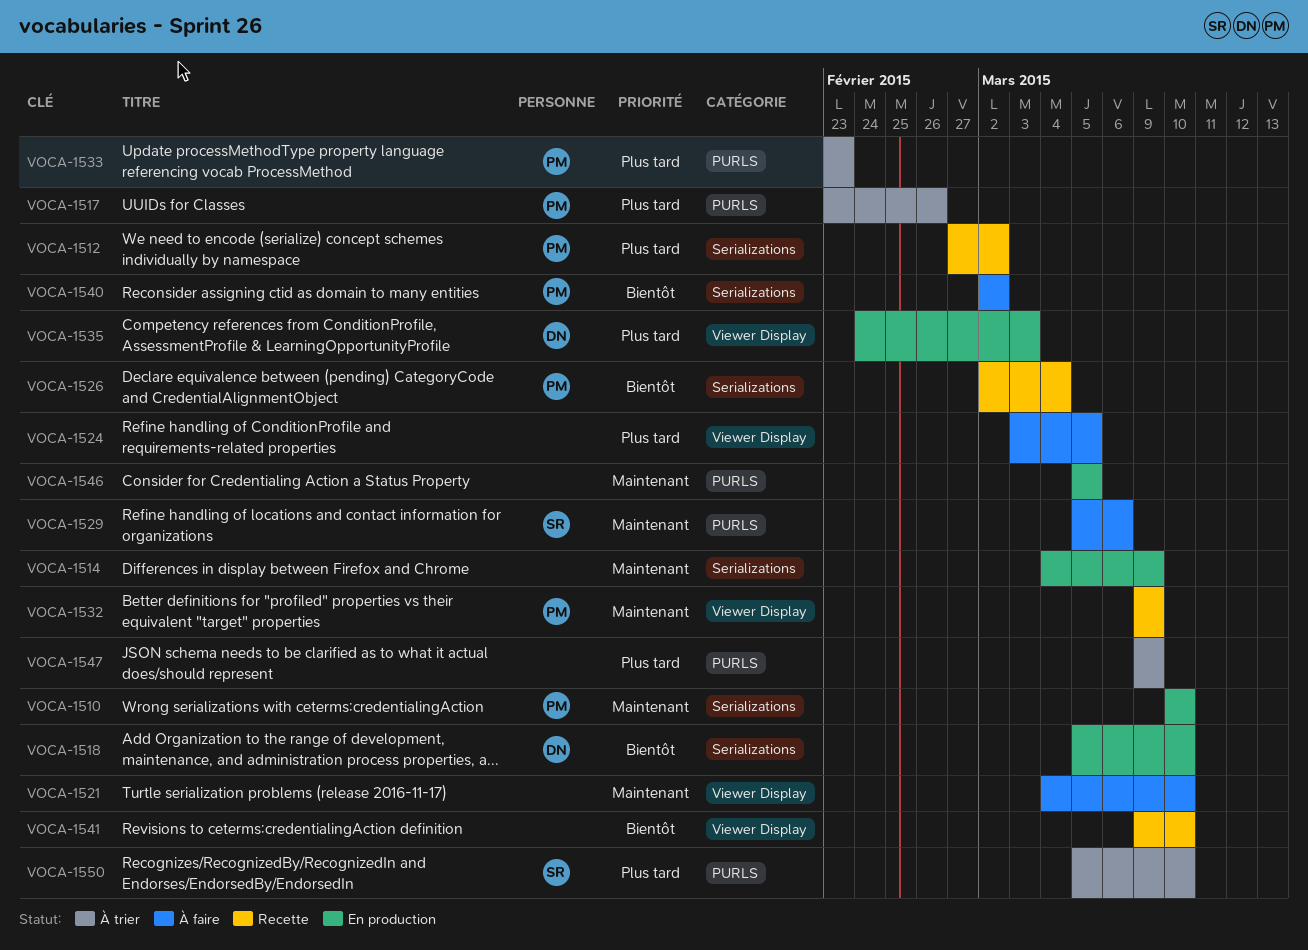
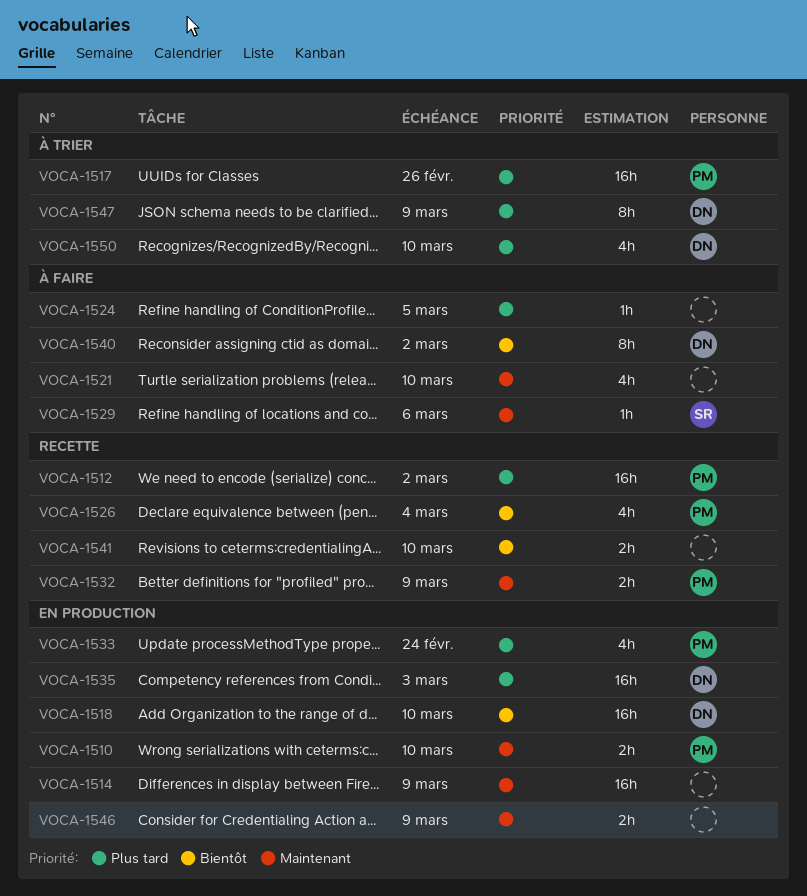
VOCA-1533, status: À trier -> En production
VOCA-1533, due: Feb 23 -> Feb 24
VOCA-1540, owner: PM -> DN
VOCA-1546, due: Mar 5 -> Mar 9
VOCA-1547, owner: none -> DN
VOCA-1550, owner: SR -> DN

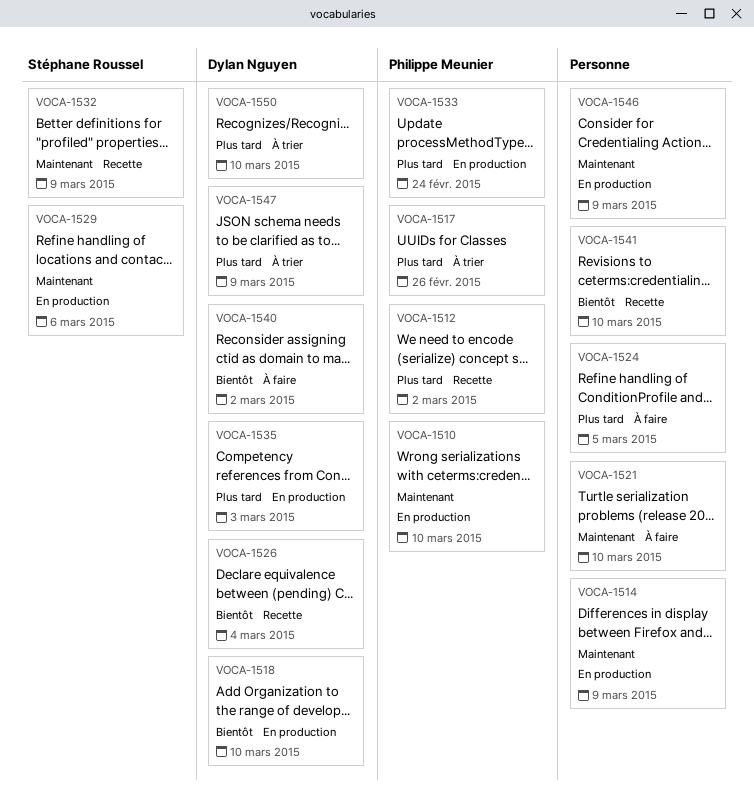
VOCA-1526, owner: Philippe Meunier -> Dylan Nguyen
VOCA-1529, status: À faire -> En production
VOCA-1532, owner: Philippe Meunier -> Stéphane Roussel

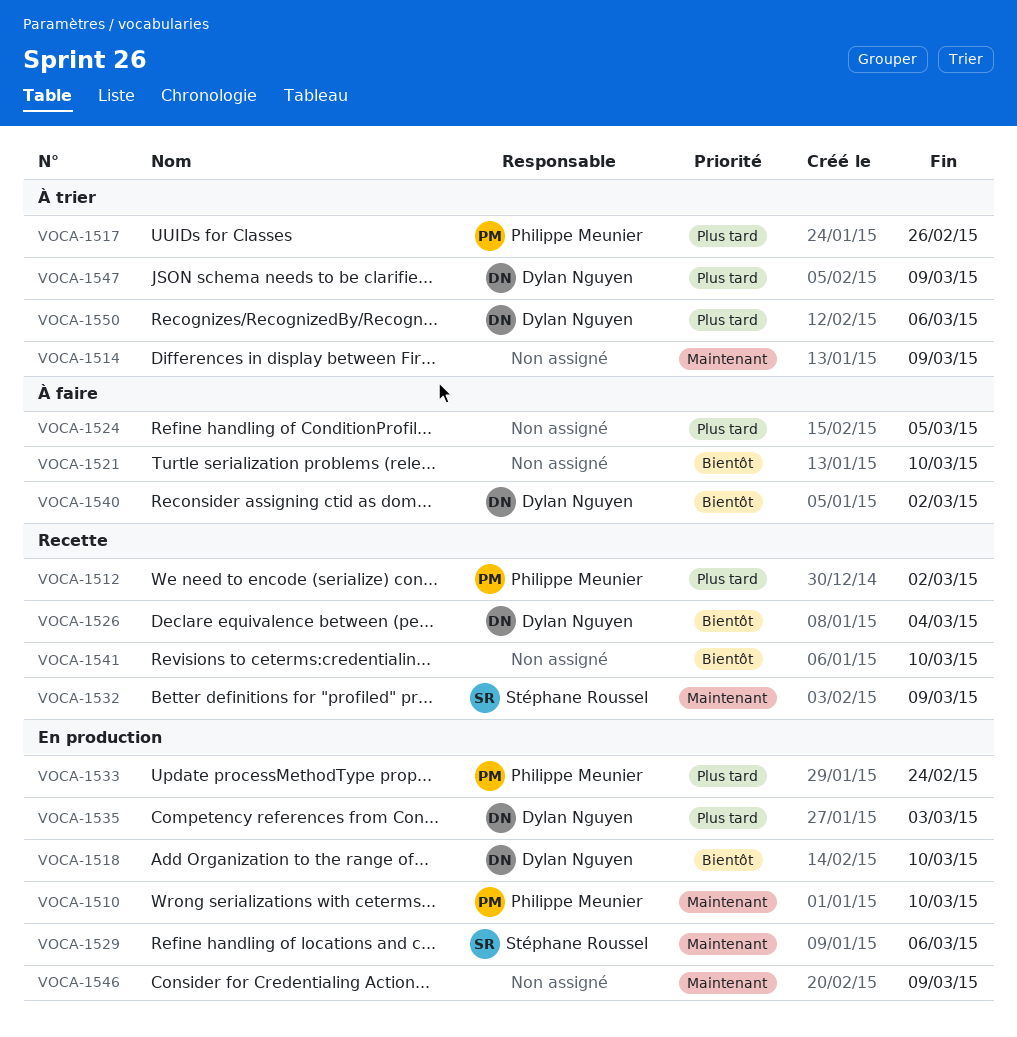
VOCA-1514, status: En production -> À trier
VOCA-1521, priority: Maintenant -> Bientôt
VOCA-1550, due: Mar 10 -> Mar 6

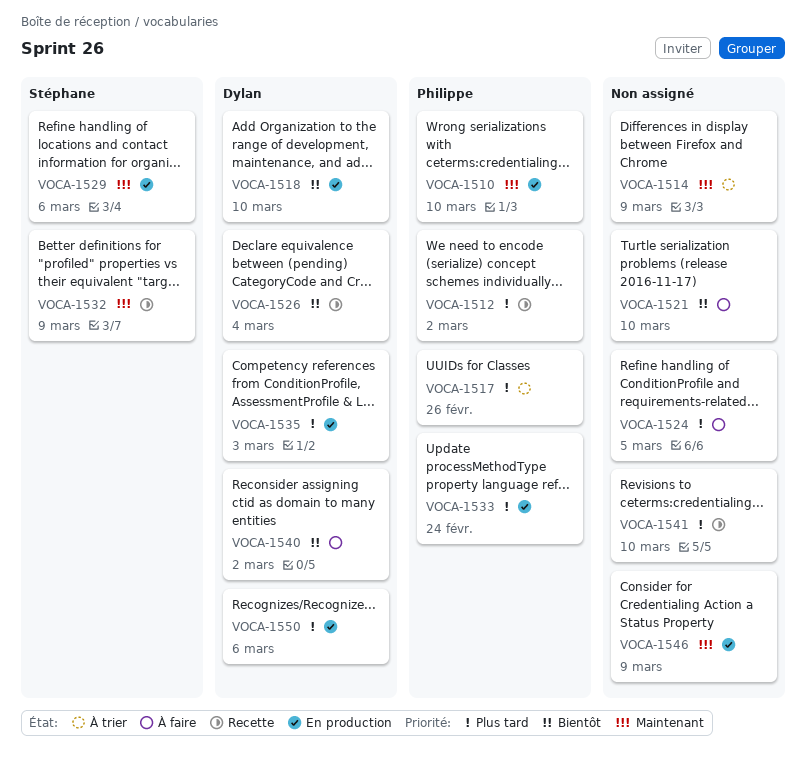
VOCA-1541, priority: Bientôt -> Plus tard
VOCA-1547: present -> none
VOCA-1550, status: À trier -> En production

